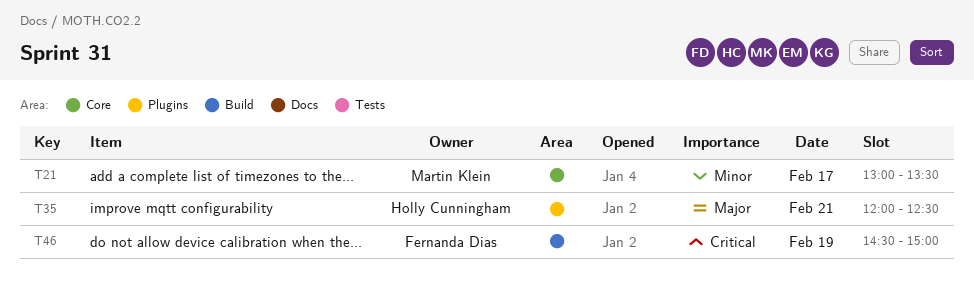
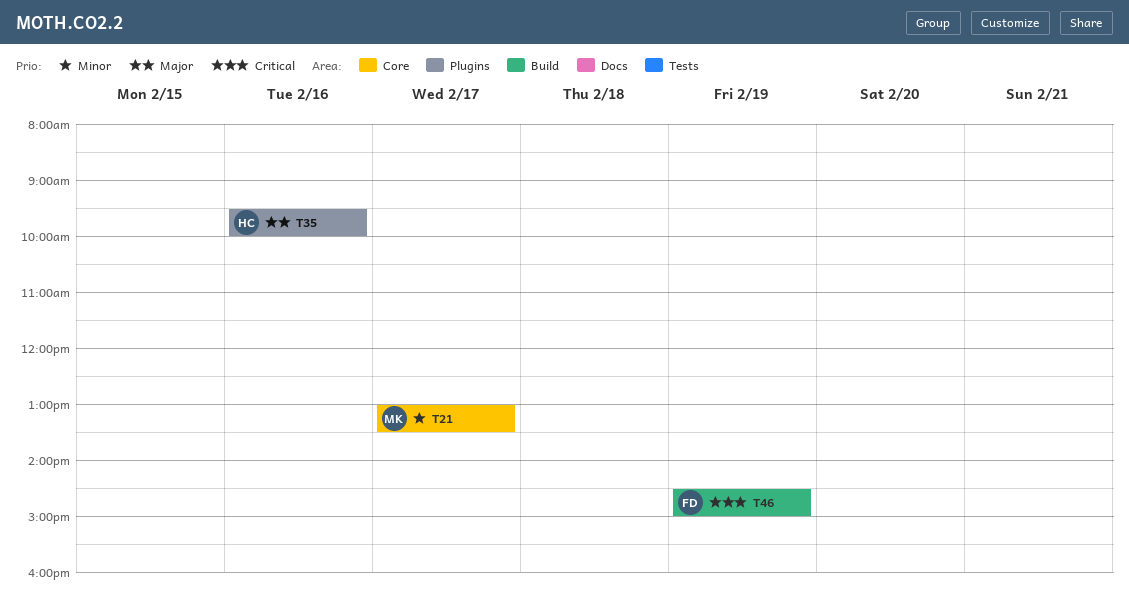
T35, day: Feb 21 -> Feb 16
T35, begins: 12:00 -> 09:30
T35, ends: 12:30 -> 10:00

